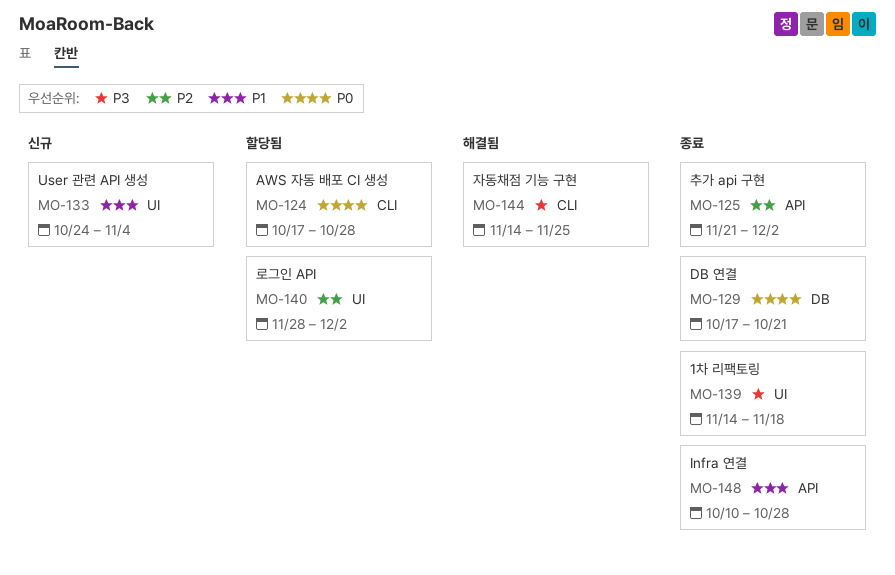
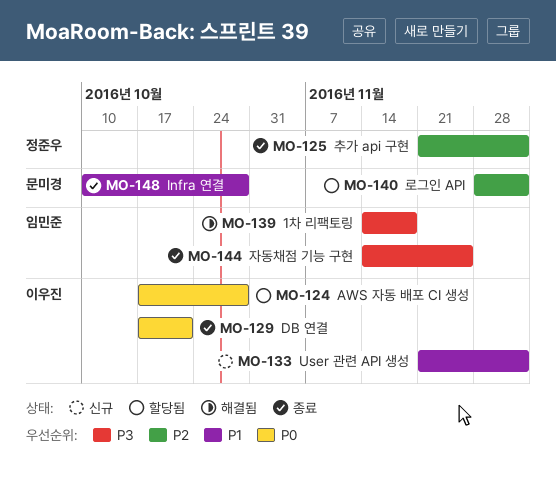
MO-133, start: Oct 24 -> Nov 21
MO-133, due: Nov 4 -> Dec 2
MO-139, status: 종료 -> 해결됨
MO-144, status: 해결됨 -> 종료

